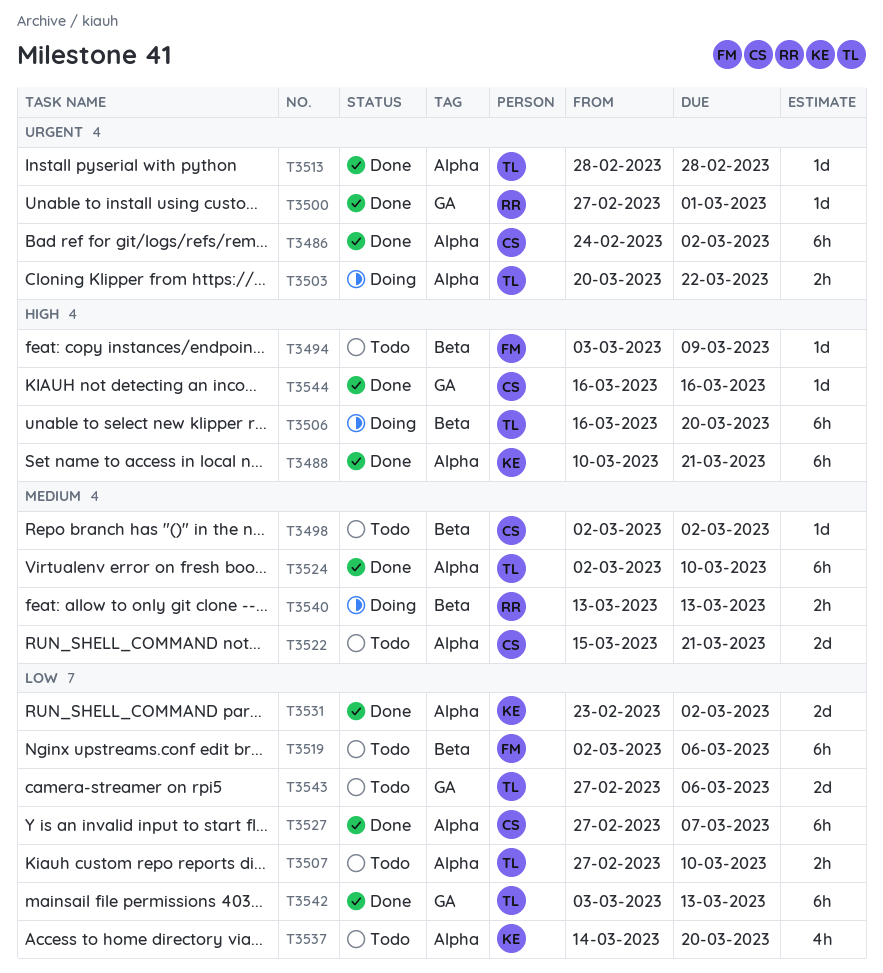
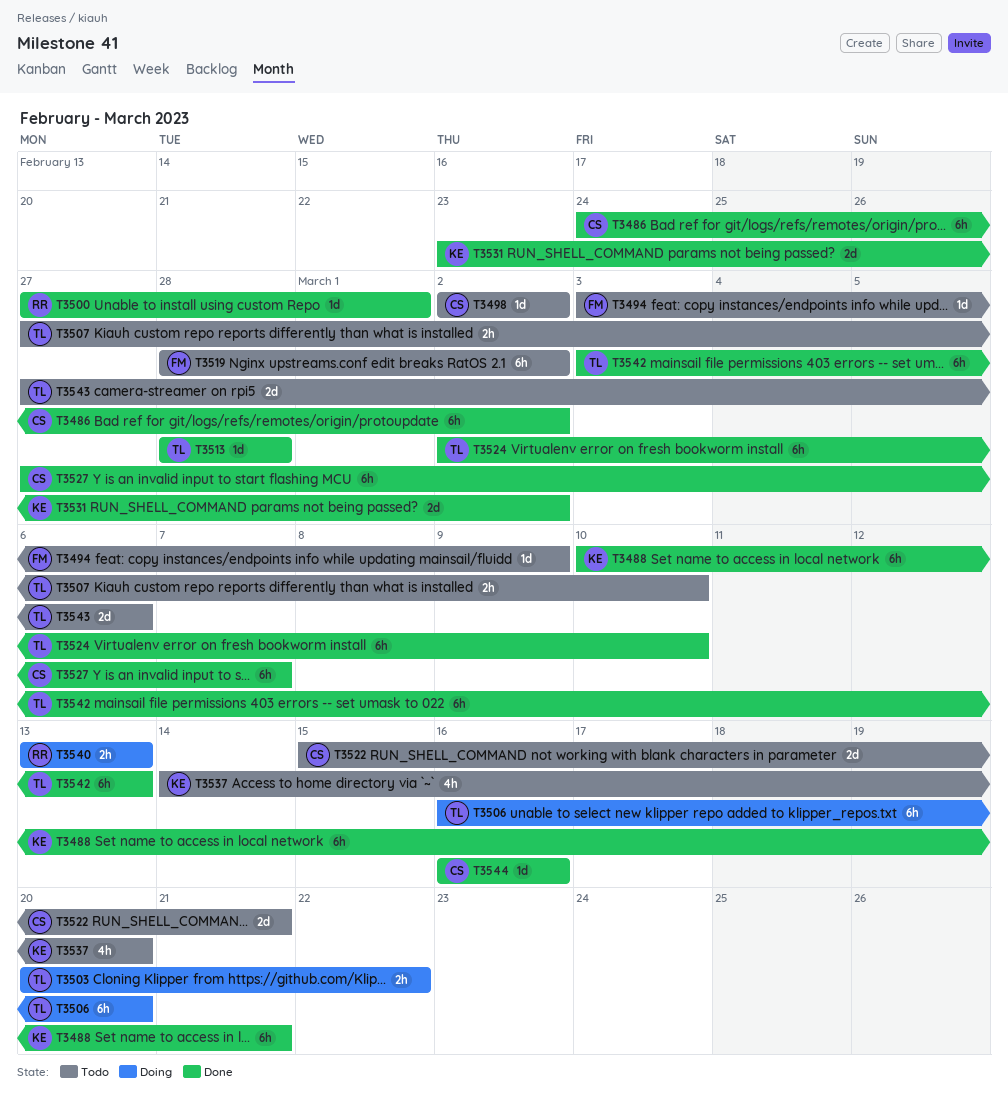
T3519, start: Mar 2 -> Feb 28
T3519, due: Mar 6 -> Mar 2

